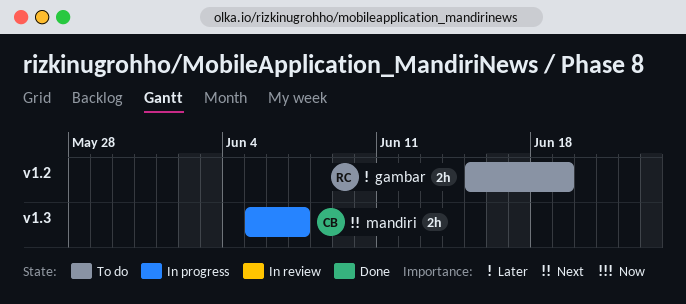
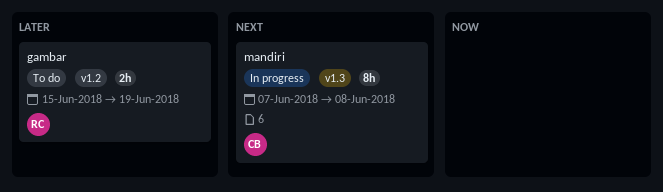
mandiri, estimate: 2h -> 8h
mandiri, start: Jun 5 -> Jun 7
mandiri, due: Jun 7 -> Jun 8

